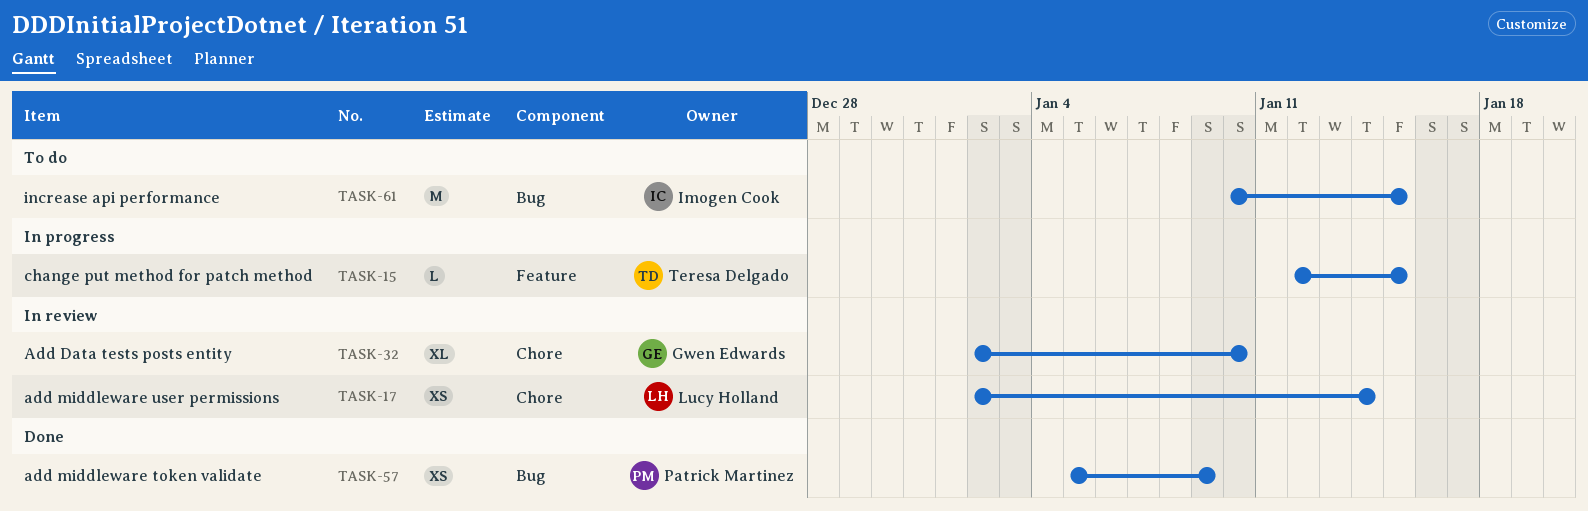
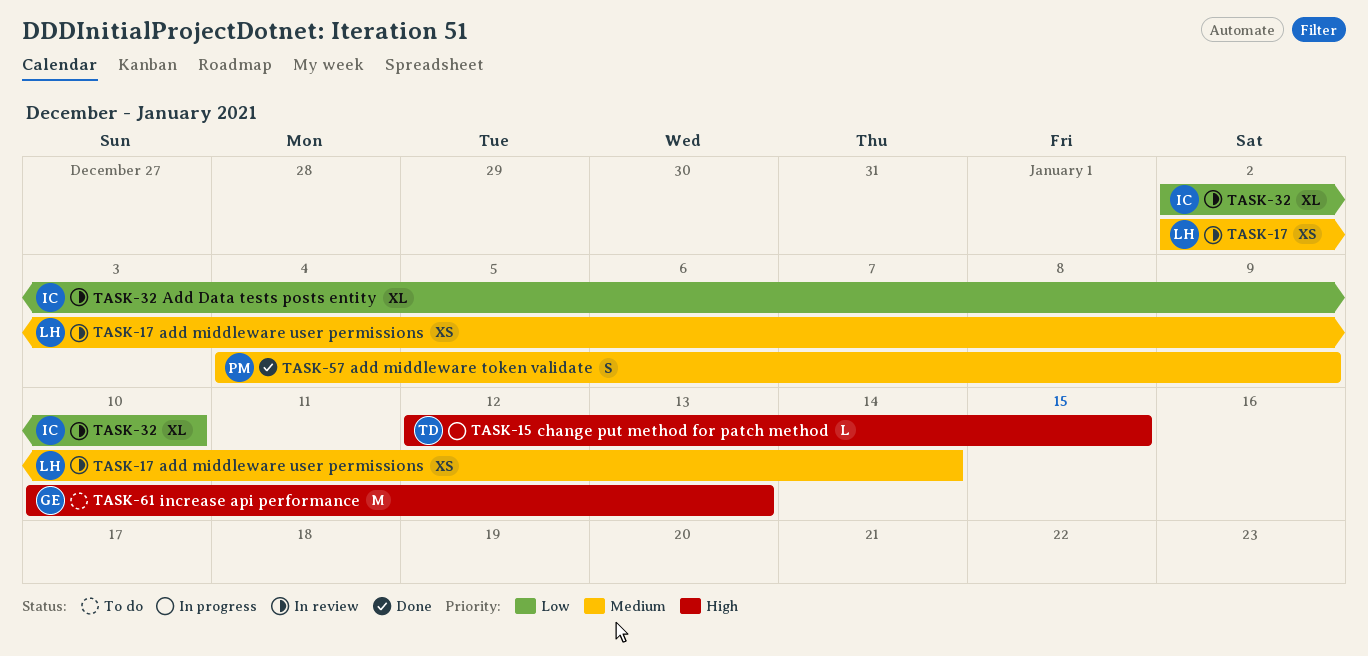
TASK-32, owner: Gwen Edwards -> Imogen Cook
TASK-57, estimate: XS -> S
TASK-57, start: Jan 5 -> Jan 4
TASK-61, owner: Imogen Cook -> Gwen Edwards
TASK-61, due: Jan 15 -> Jan 13

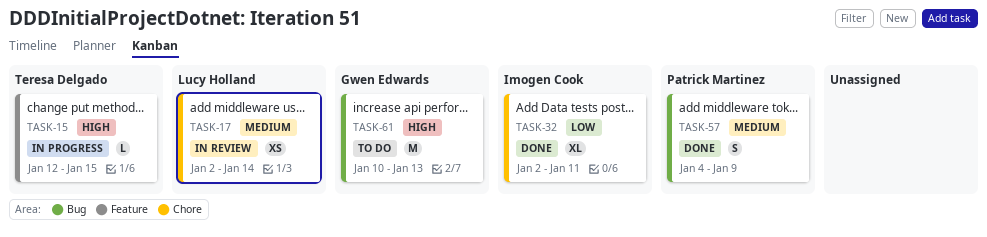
TASK-32, status: In review -> Done
TASK-32, due: Jan 10 -> Jan 11

